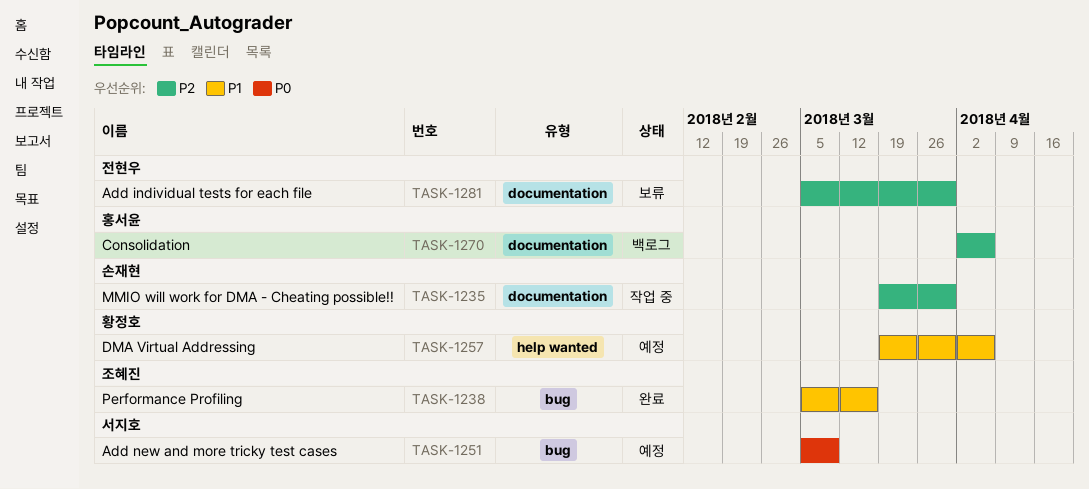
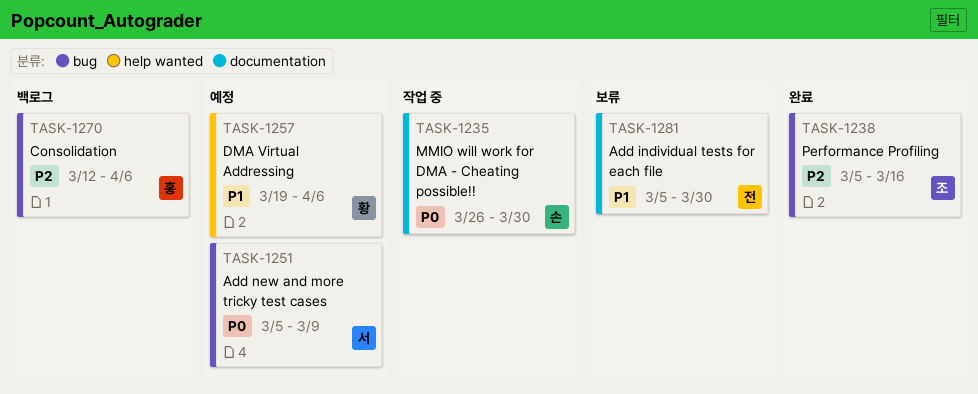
TASK-1235, priority: P2 -> P0
TASK-1235, start: Mar 19 -> Mar 26
TASK-1238, priority: P1 -> P2
TASK-1270, label: documentation -> bug
TASK-1270, start: Apr 2 -> Mar 12
TASK-1281, priority: P2 -> P1

